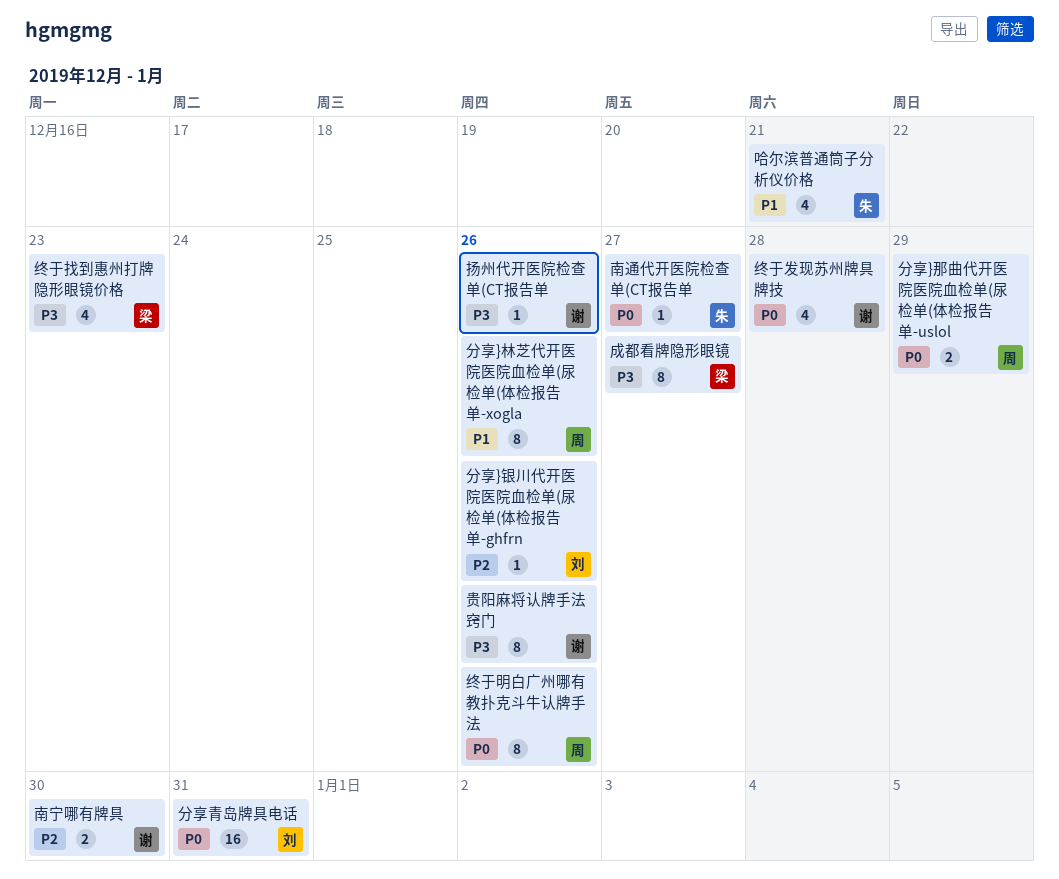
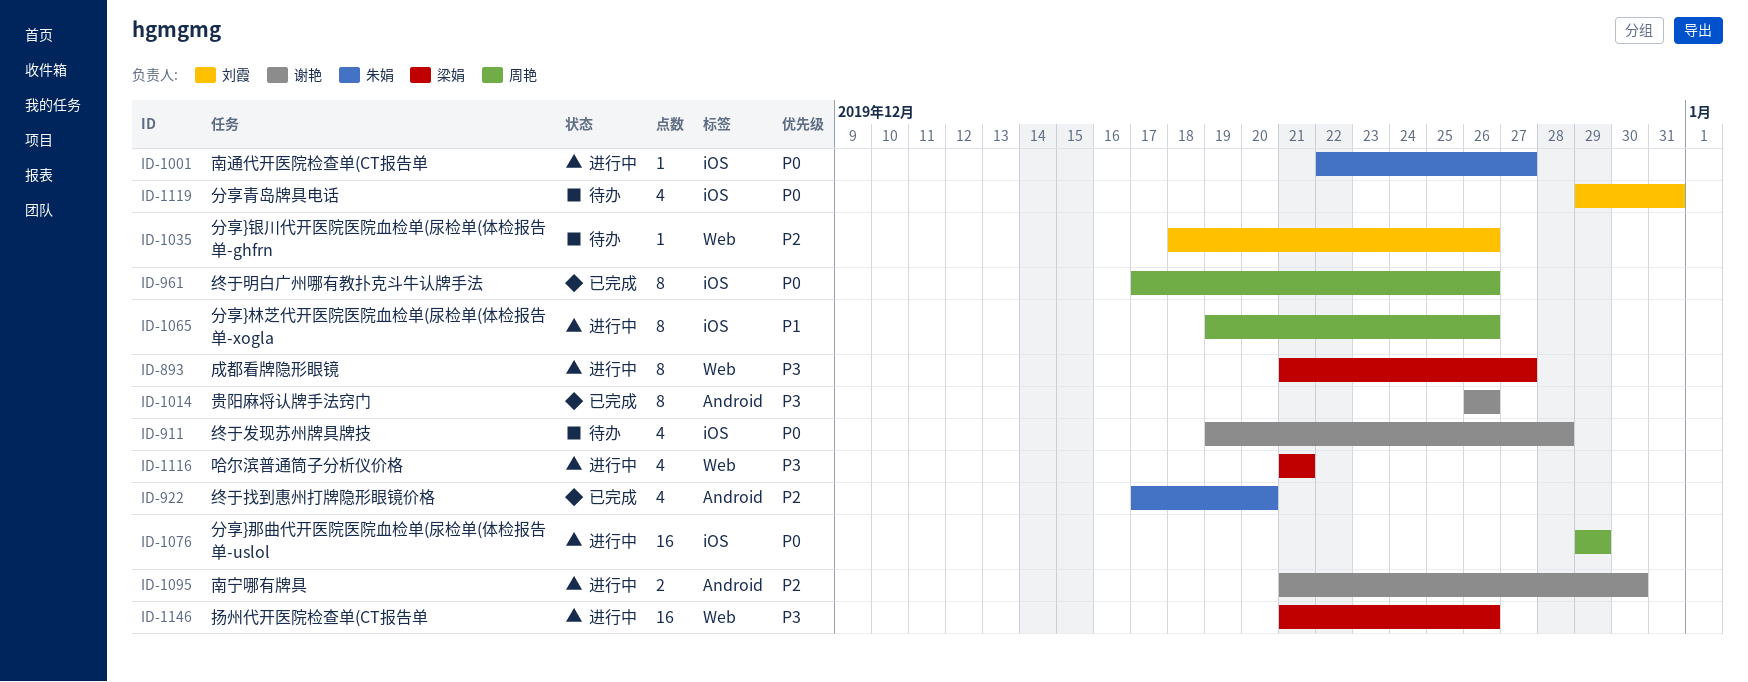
分享}那曲代开医院医院血检单(尿检单(体检报告单-uslol, estimate: 2 -> 16
分享青岛牌具电话, estimate: 16 -> 4
哈尔滨普通筒子分析仪价格, owner: 朱娟 -> 梁娟
哈尔滨普通筒子分析仪价格, priority: P1 -> P3
扬州代开医院检查单(CT报告单, owner: 谢艳 -> 梁娟
扬州代开医院检查单(CT报告单, estimate: 1 -> 16
终于找到惠州打牌隐形眼镜价格, owner: 梁娟 -> 朱娟
终于找到惠州打牌隐形眼镜价格, priority: P3 -> P2
终于找到惠州打牌隐形眼镜价格, due: Dec 23 -> Dec 20

